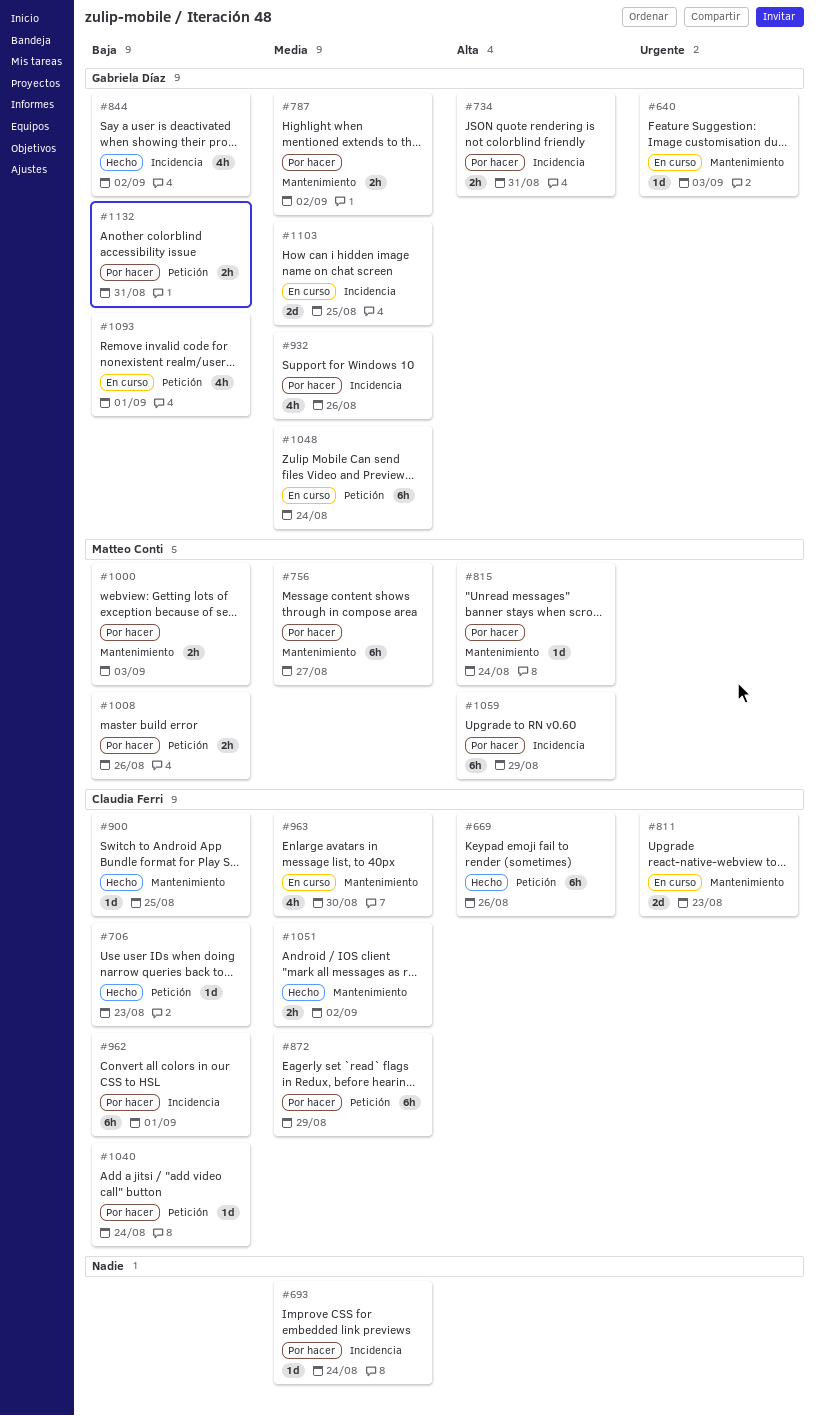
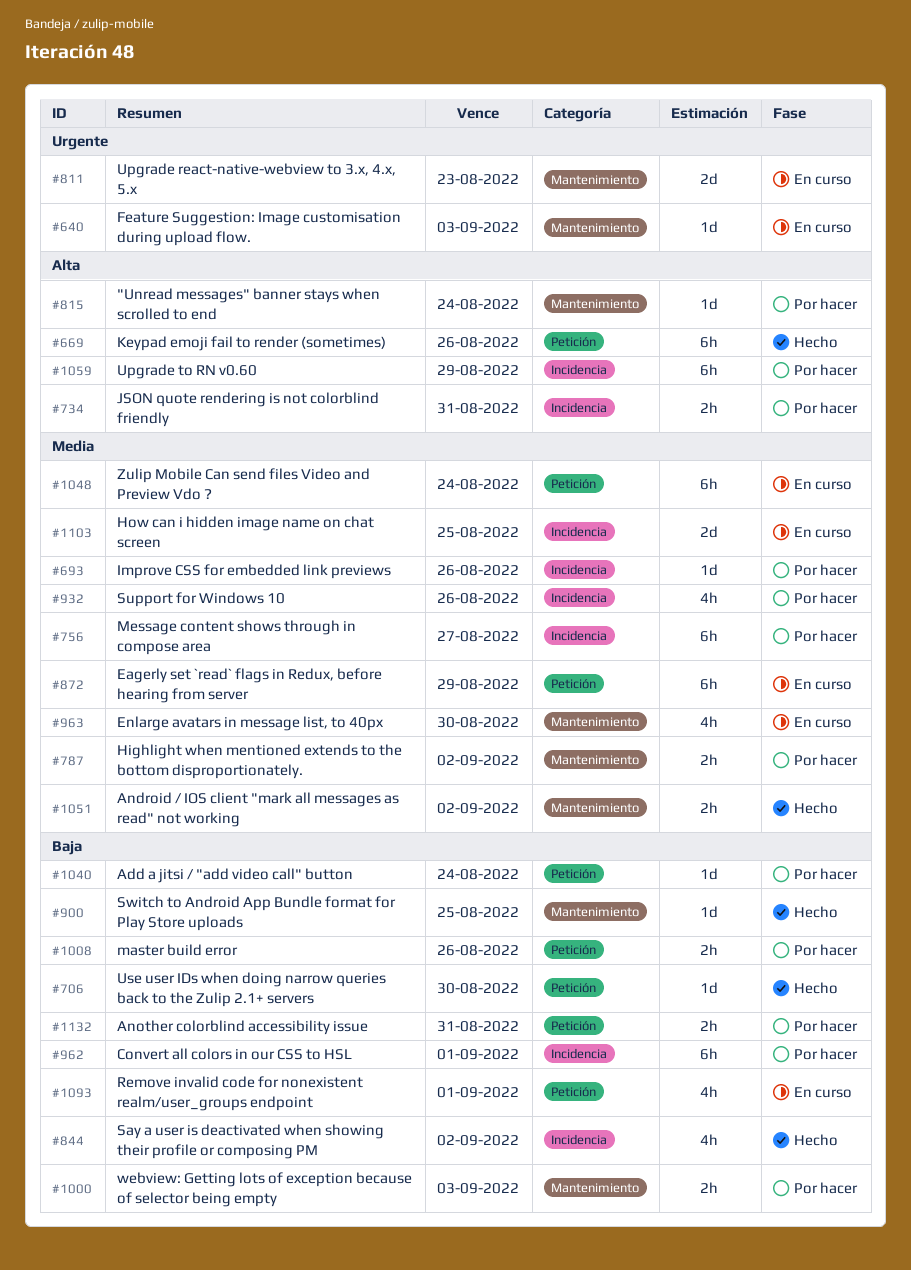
#693, due: Aug 24 -> Aug 26
#706, due: Aug 23 -> Aug 30
#756, label: Mantenimiento -> Incidencia
#872, status: Por hacer -> En curso

